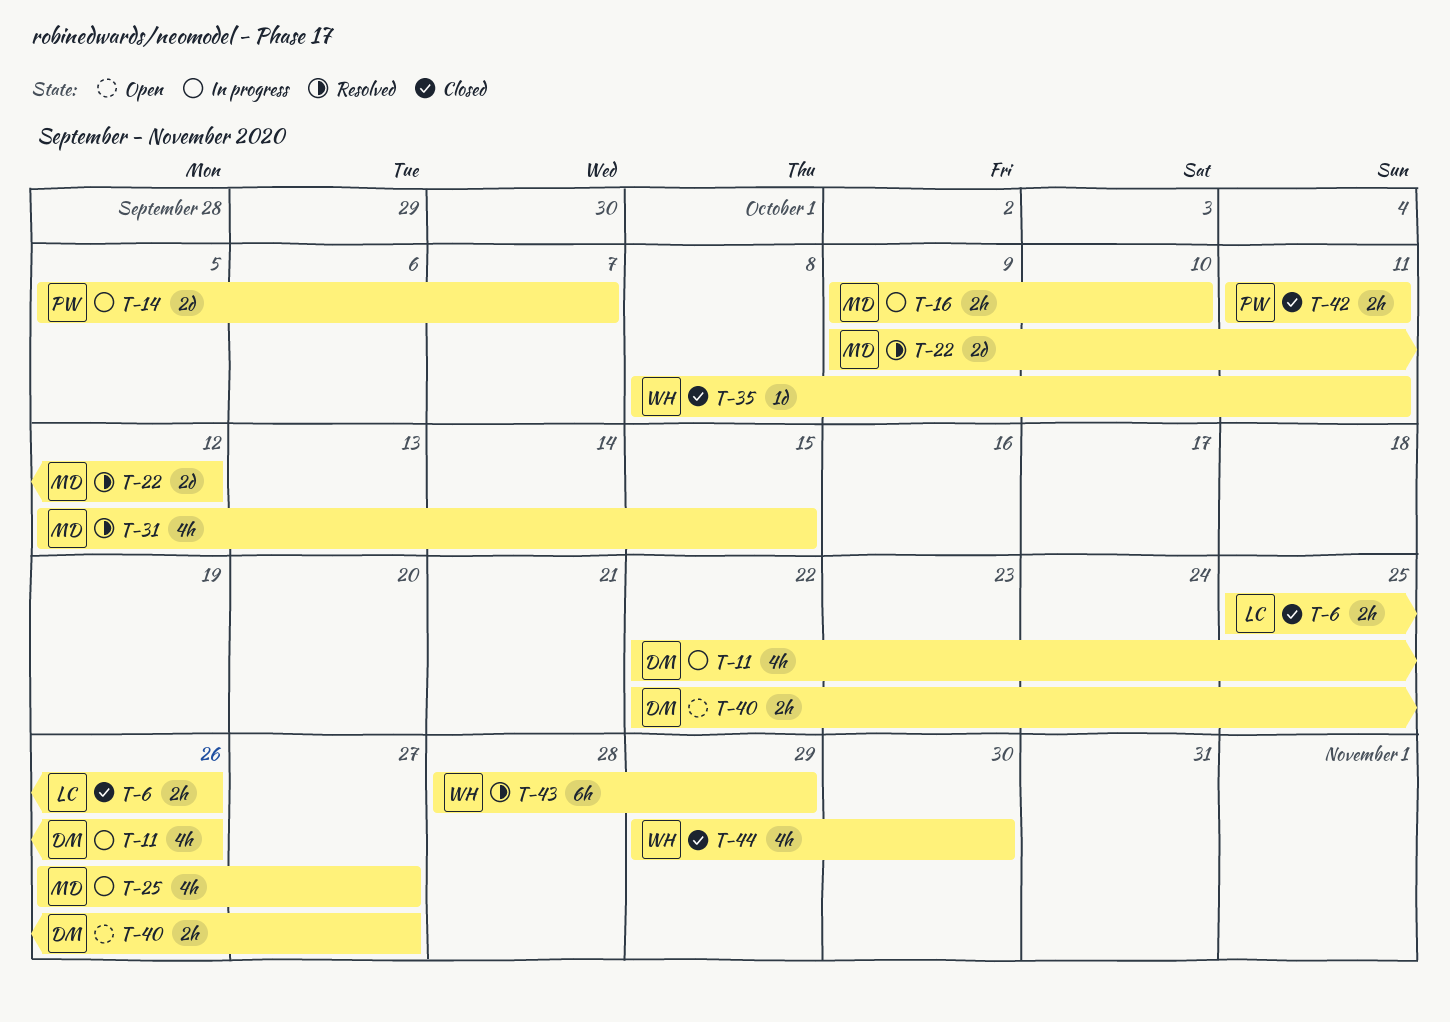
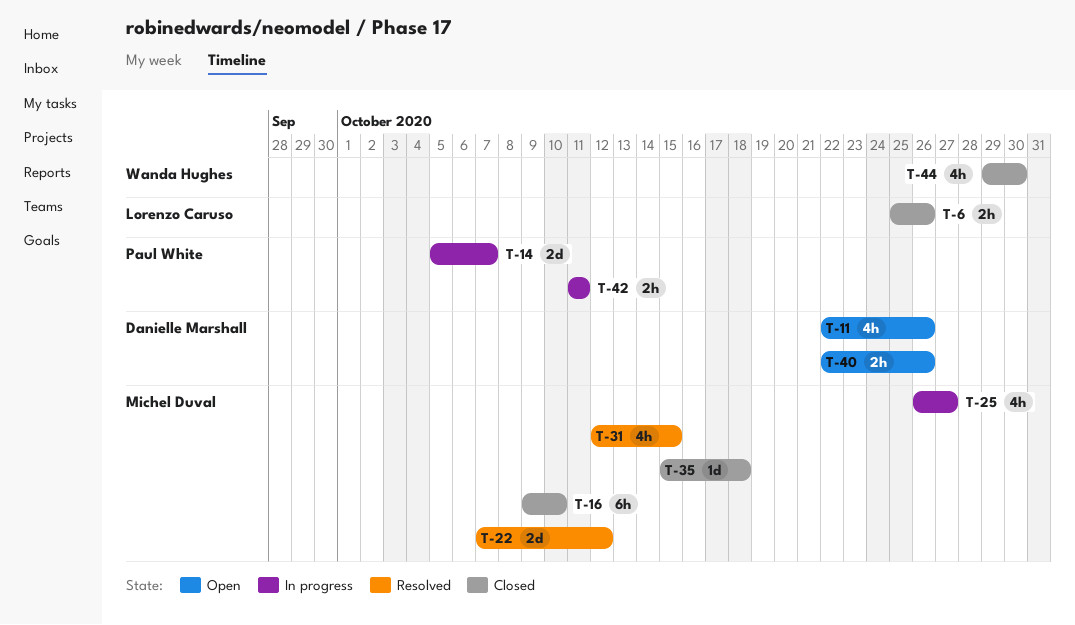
T-11, status: In progress -> Open
T-16, status: In progress -> Closed
T-16, estimate: 2h -> 6h
T-22, start: Oct 9 -> Oct 7
T-35, owner: Wanda Hughes -> Michel Duval
T-35, start: Oct 8 -> Oct 15
T-35, due: Oct 11 -> Oct 18
T-40, due: Oct 27 -> Oct 26
T-42, status: Closed -> In progress
T-43: present -> none

